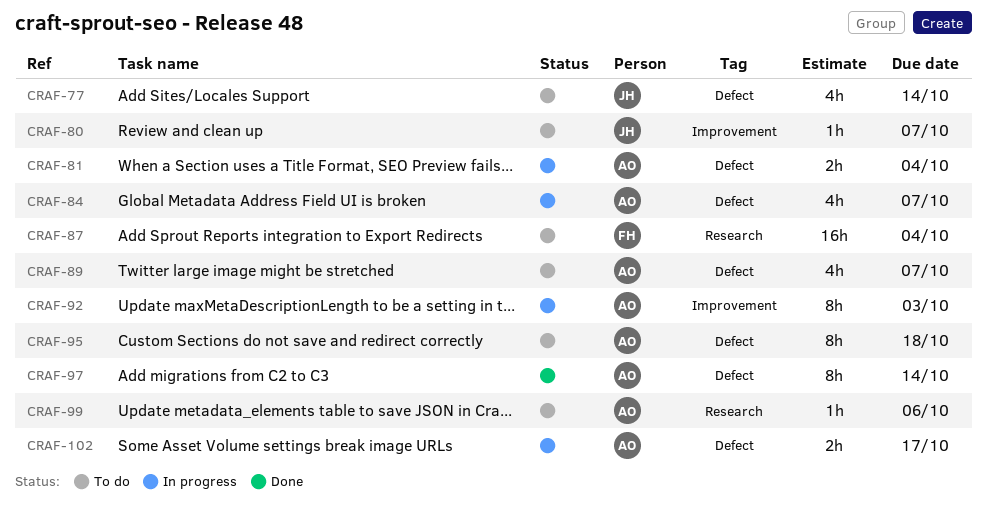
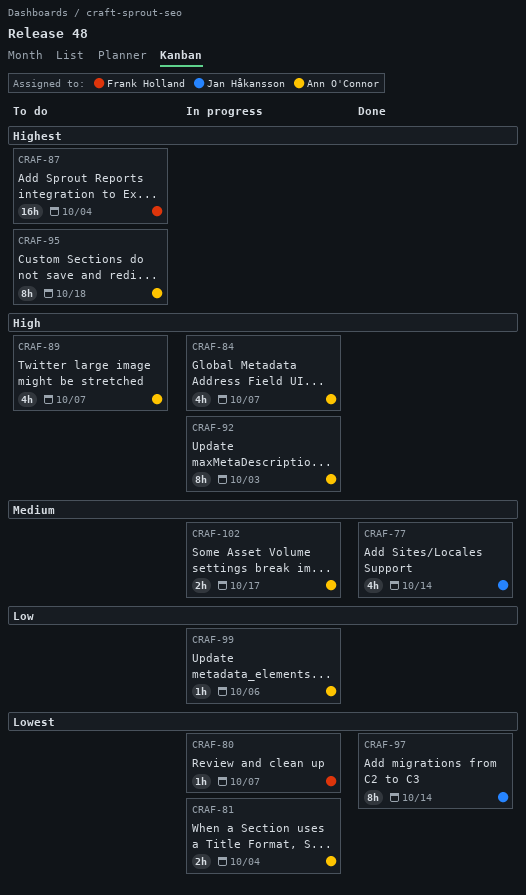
CRAF-77, status: To do -> Done
CRAF-80, status: To do -> In progress
CRAF-80, owner: Jan Håkansson -> Frank Holland
CRAF-97, owner: Ann O'Connor -> Jan Håkansson
CRAF-99, status: To do -> In progress

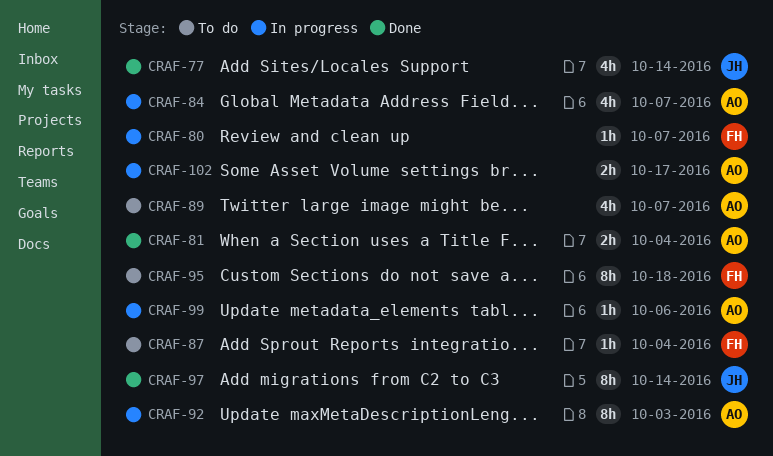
CRAF-81, status: In progress -> Done
CRAF-87, estimate: 16h -> 1h
CRAF-95, owner: Ann O'Connor -> Frank Holland

